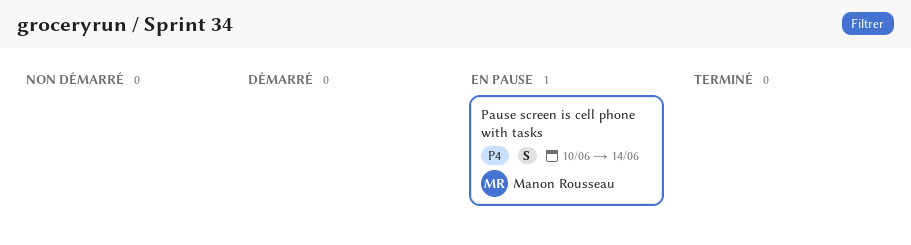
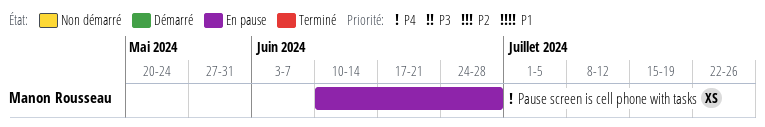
Pause screen is cell phone with tasks, estimate: S -> XS
Pause screen is cell phone with tasks, due: Jun 14 -> Jun 28

